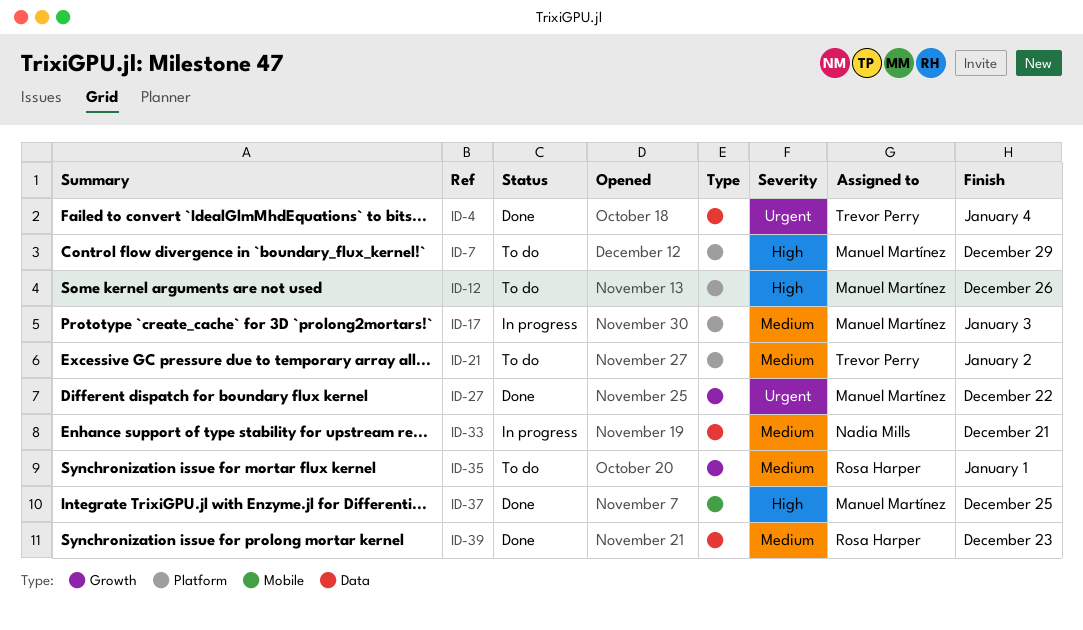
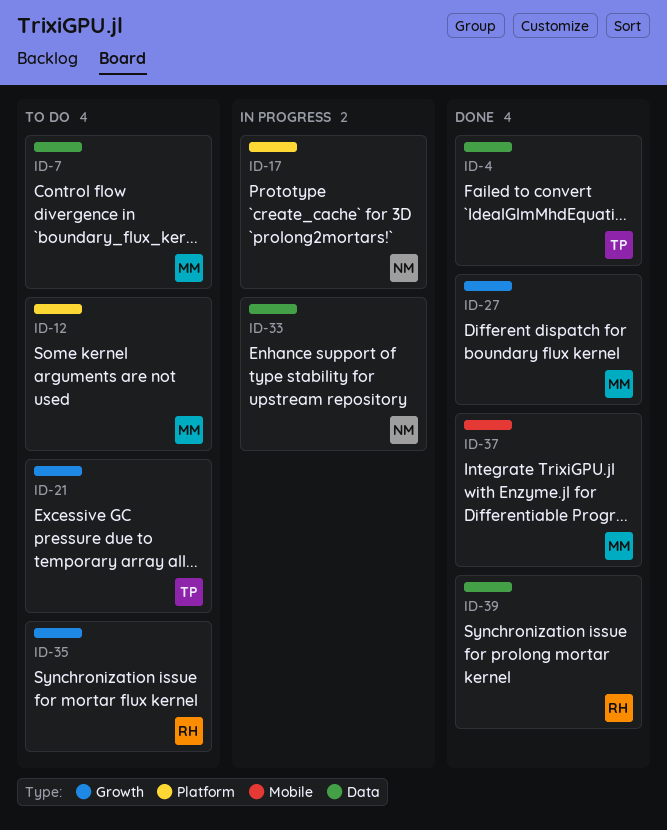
ID-7, label: Platform -> Data
ID-17, owner: Manuel Martínez -> Nadia Mills
ID-21, label: Platform -> Growth

